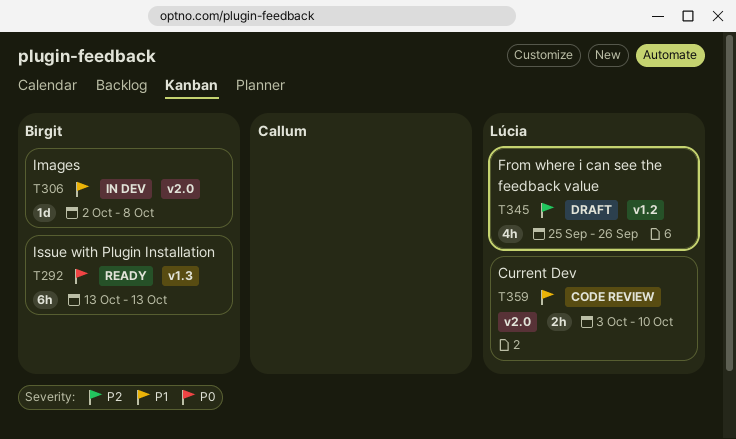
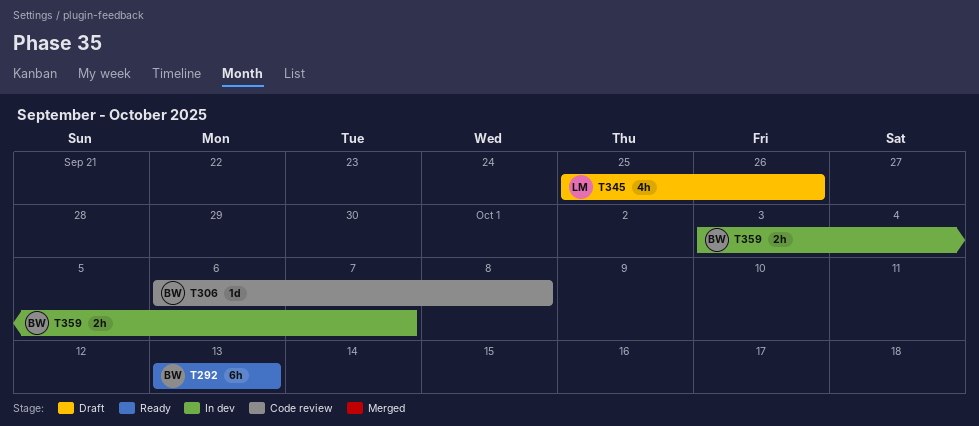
T306, status: In dev -> Code review
T306, start: Oct 2 -> Oct 6
T359, status: Code review -> In dev
T359, owner: Lúcia -> Birgit
T359, due: Oct 10 -> Oct 7

